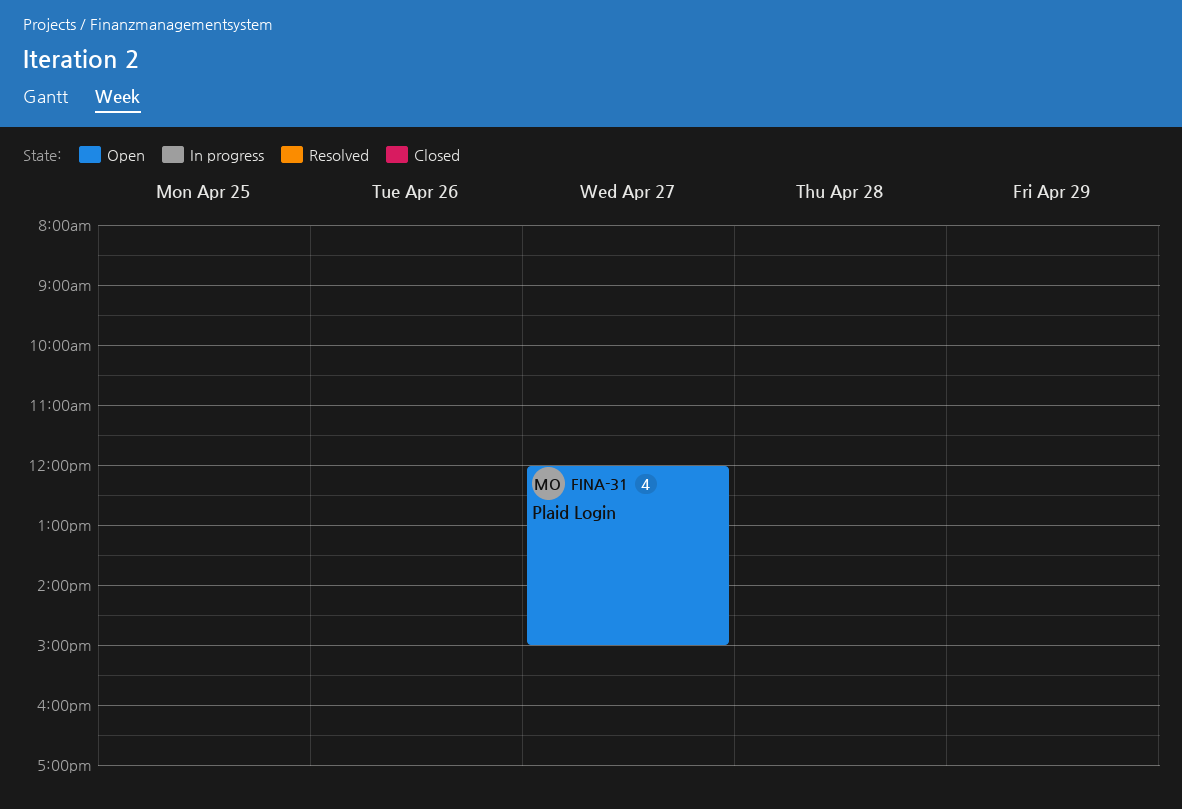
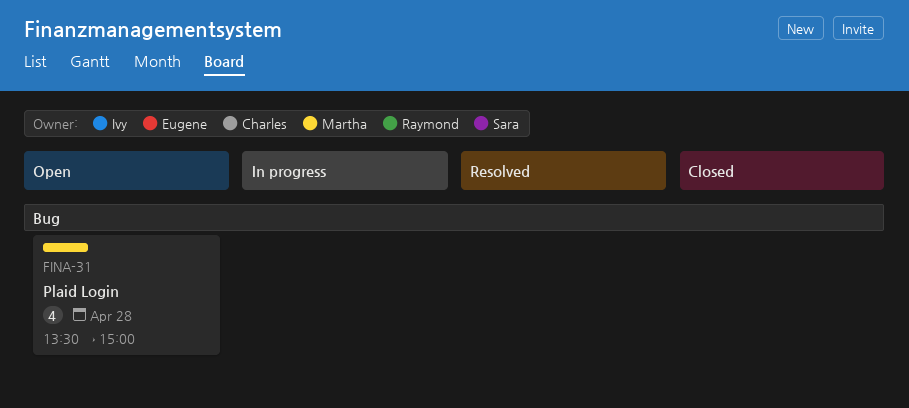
FINA-31, day: Apr 27 -> Apr 28
FINA-31, begins: 12:00 -> 13:30

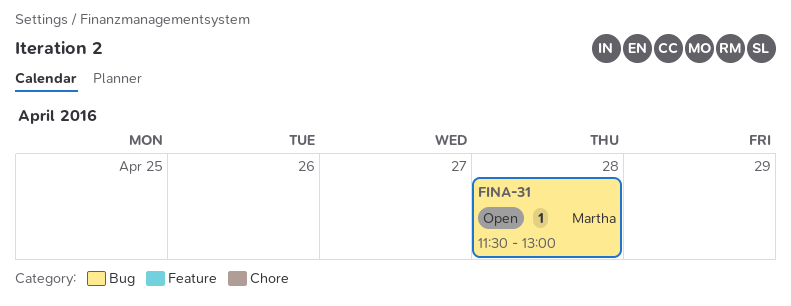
FINA-31, estimate: 4 -> 1
FINA-31, begins: 13:30 -> 11:30
FINA-31, ends: 15:00 -> 13:00

